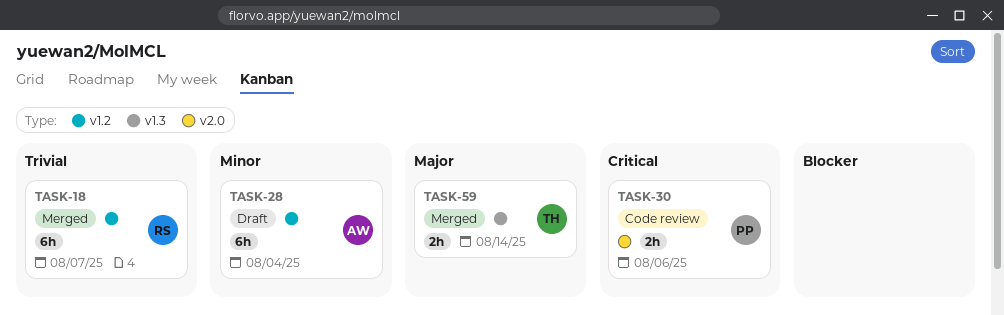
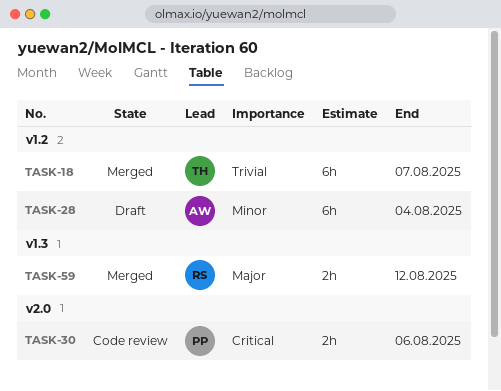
TASK-18, owner: RS -> TH
TASK-59, owner: TH -> RS
TASK-59, due: Aug 14 -> Aug 12

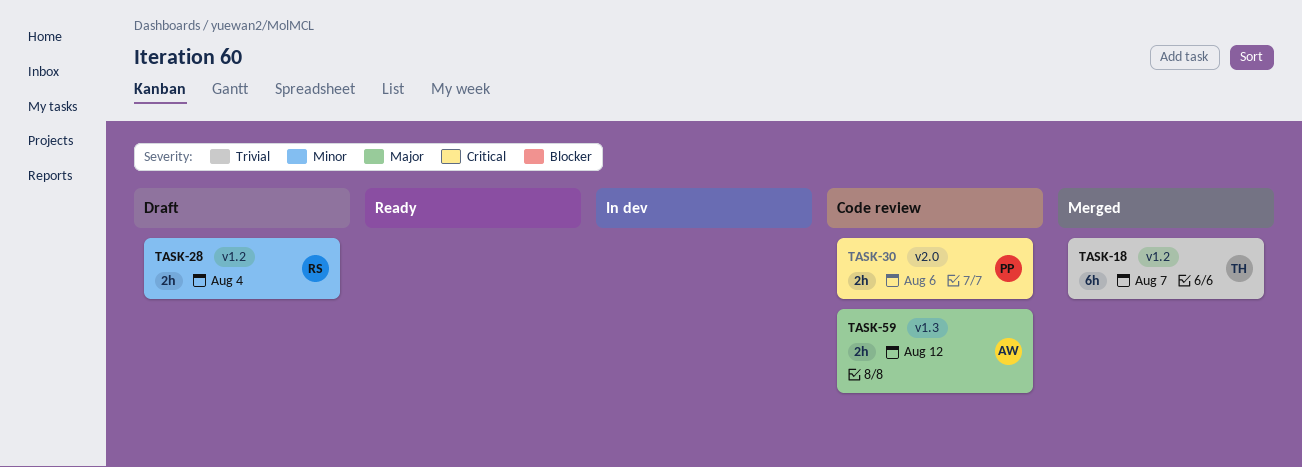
TASK-28, owner: AW -> RS
TASK-28, estimate: 6h -> 2h
TASK-59, status: Merged -> Code review
TASK-59, owner: RS -> AW

